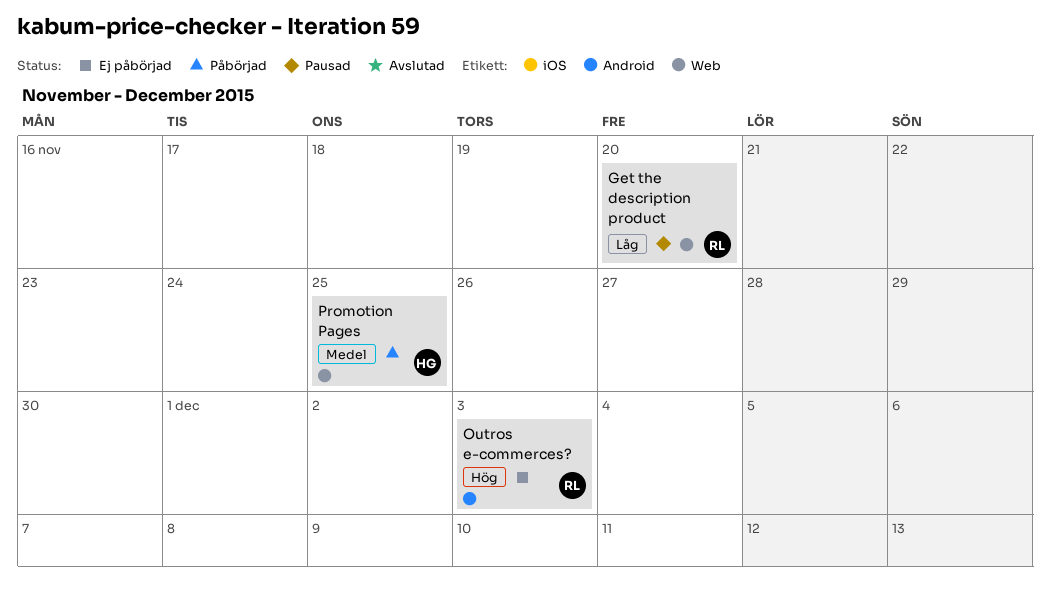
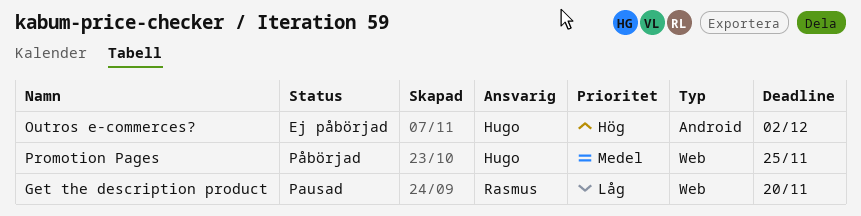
Outros e-commerces?, owner: Rasmus -> Hugo
Outros e-commerces?, due: Dec 3 -> Dec 2

